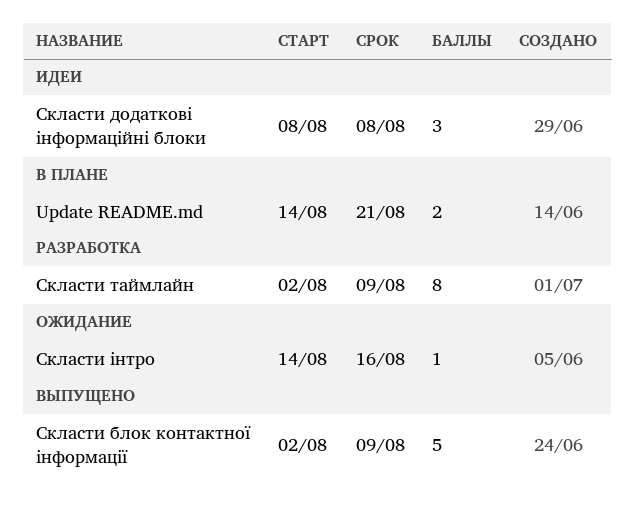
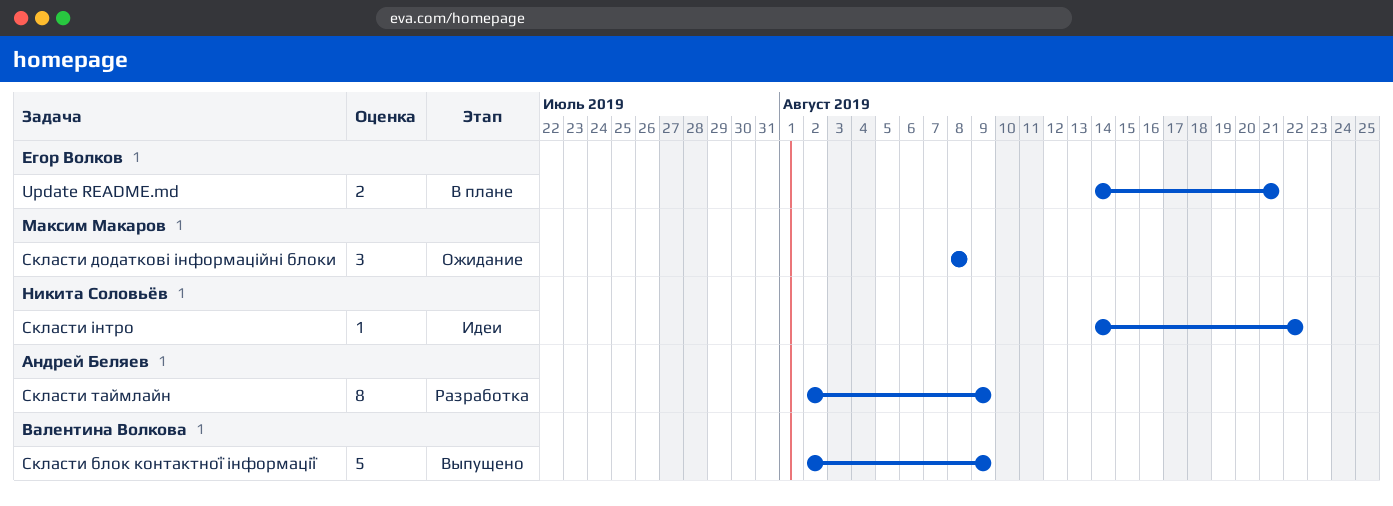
Скласти додаткові інформаційні блоки, status: Идеи -> Ожидание
Скласти інтро, status: Ожидание -> Идеи
Скласти інтро, due: Aug 16 -> Aug 22

